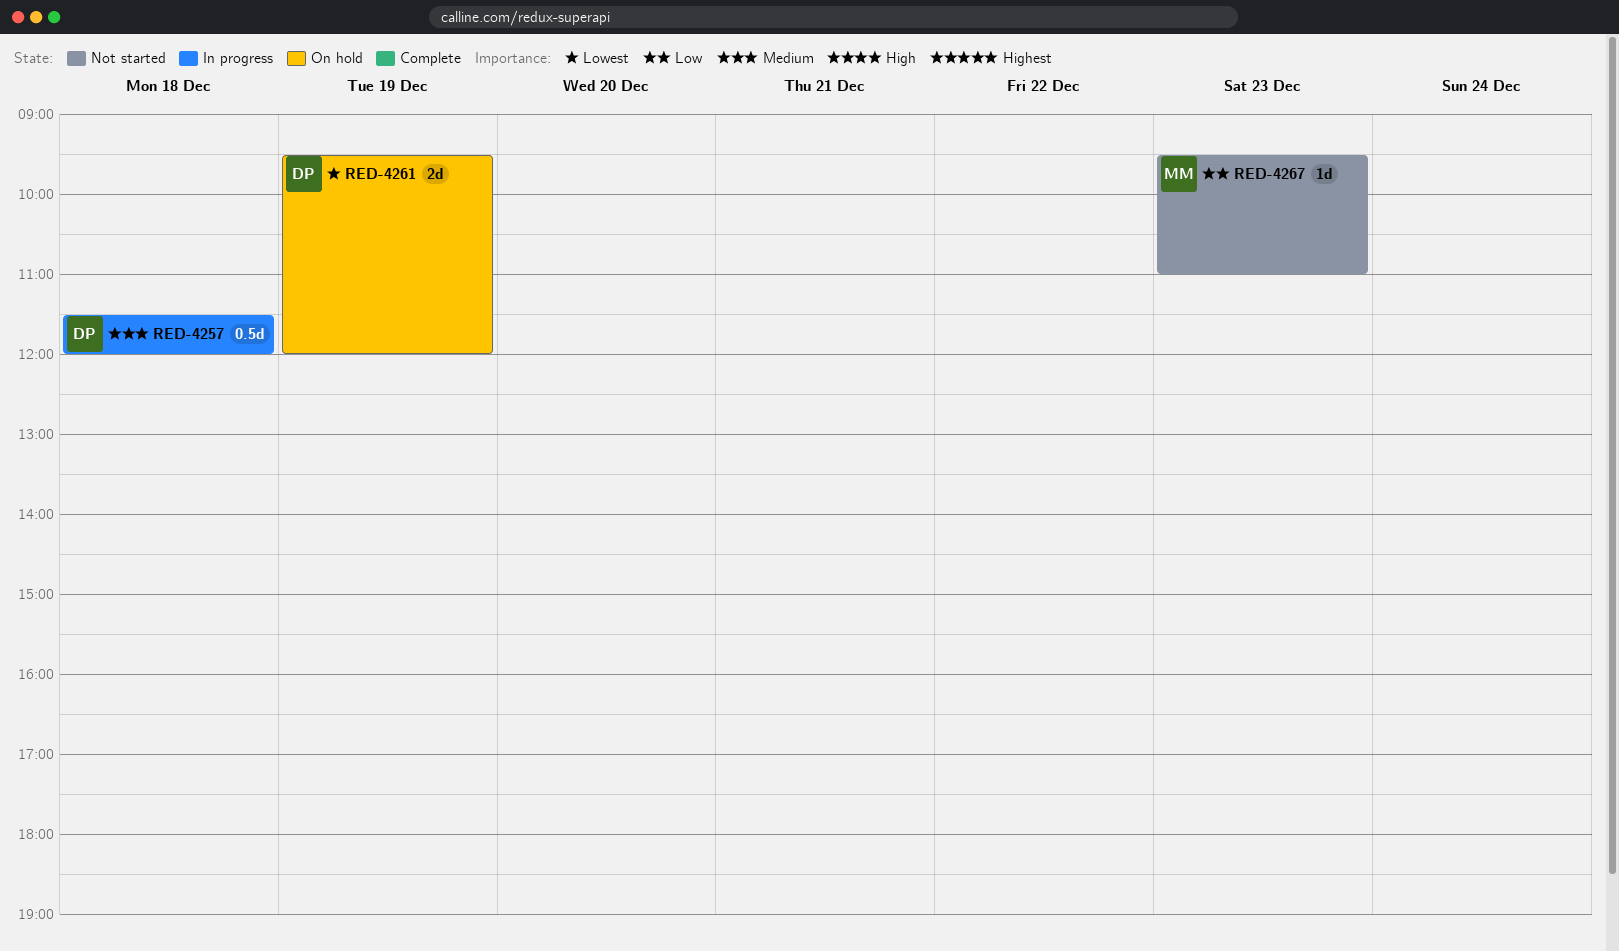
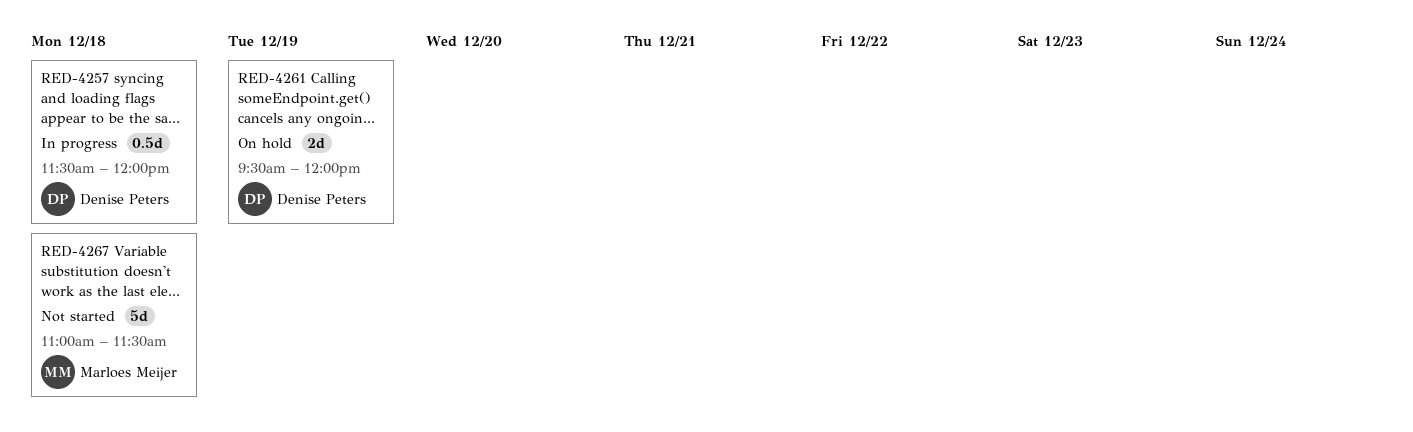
RED-4267, estimate: 1d -> 5d
RED-4267, day: Dec 23 -> Dec 18
RED-4267, begins: 09:30 -> 11:00
RED-4267, ends: 11:00 -> 11:30

